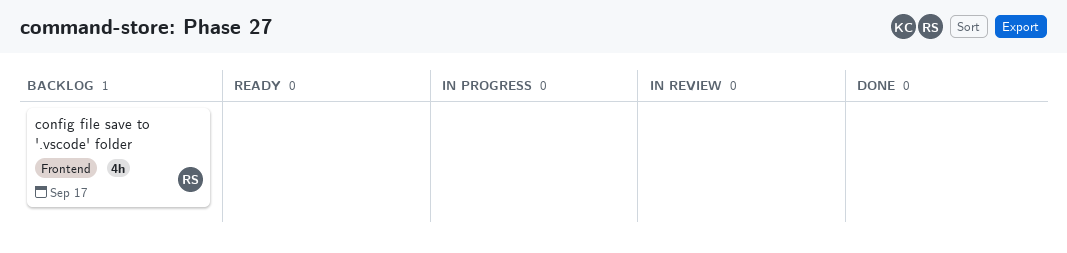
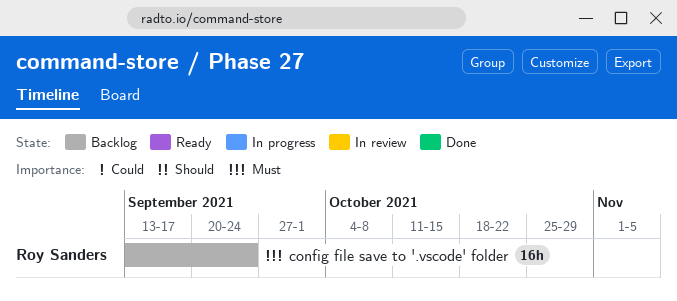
config file save to '.vscode' folder, estimate: 4h -> 16h
config file save to '.vscode' folder, due: Sep 17 -> Sep 24

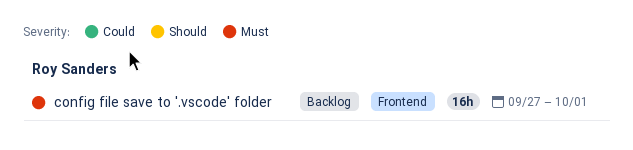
config file save to '.vscode' folder, start: Sep 13 -> Sep 27
config file save to '.vscode' folder, due: Sep 24 -> Oct 1

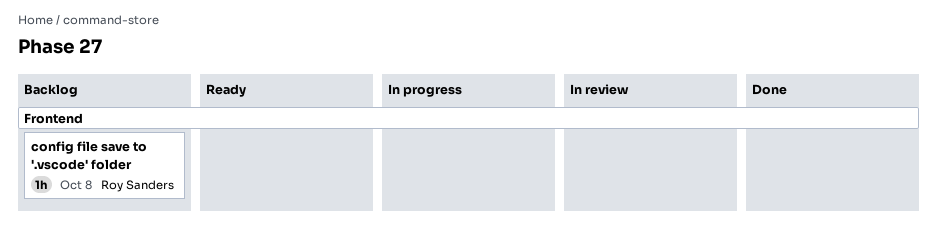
config file save to '.vscode' folder, estimate: 16h -> 1h
config file save to '.vscode' folder, due: Oct 1 -> Oct 8

